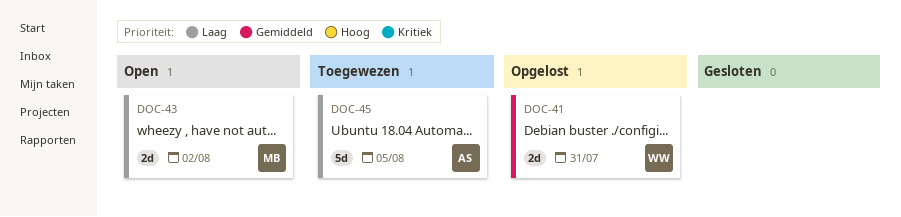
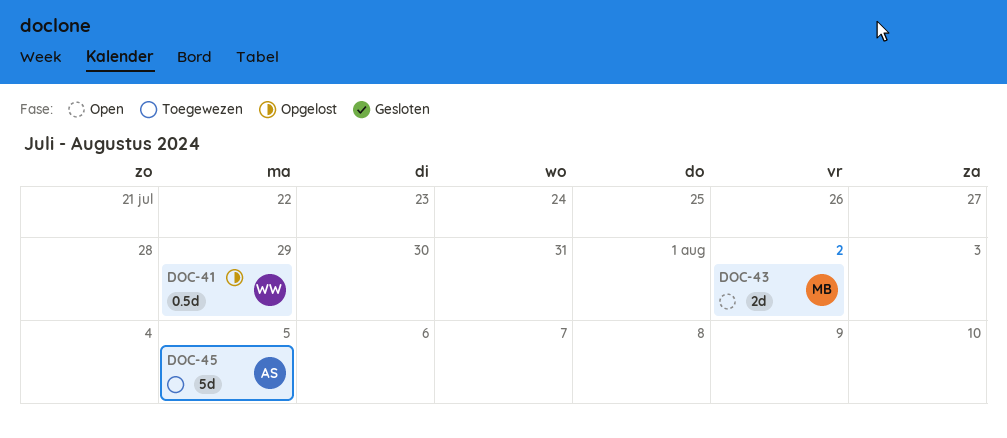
DOC-41, estimate: 2d -> 0.5d
DOC-41, due: Jul 31 -> Jul 29

